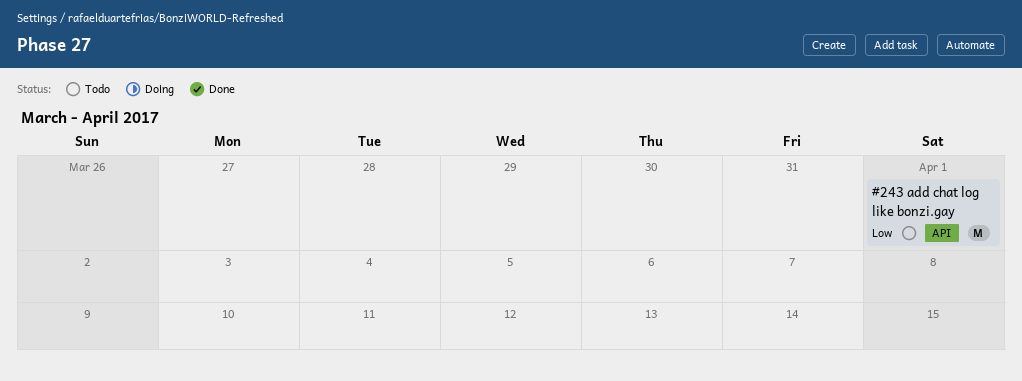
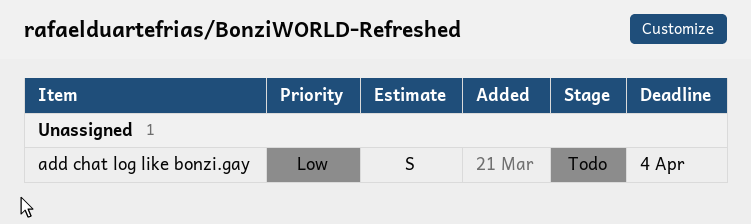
add chat log like bonzi.gay, estimate: M -> S
add chat log like bonzi.gay, due: Apr 1 -> Apr 4

